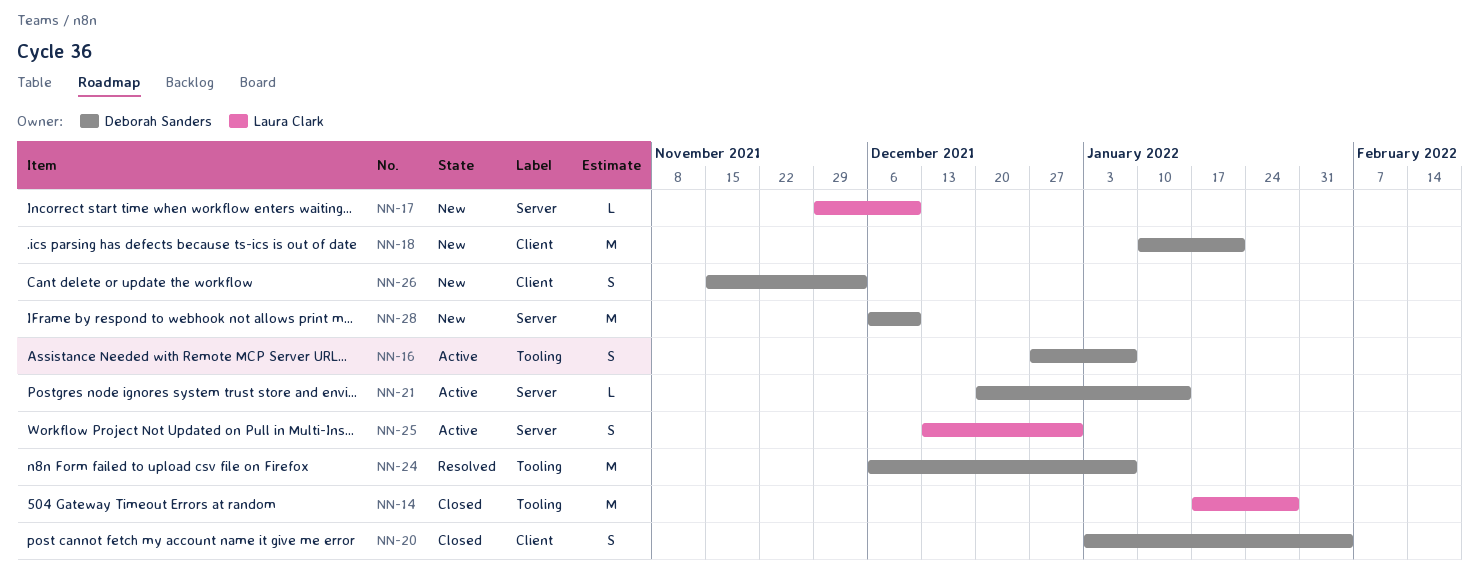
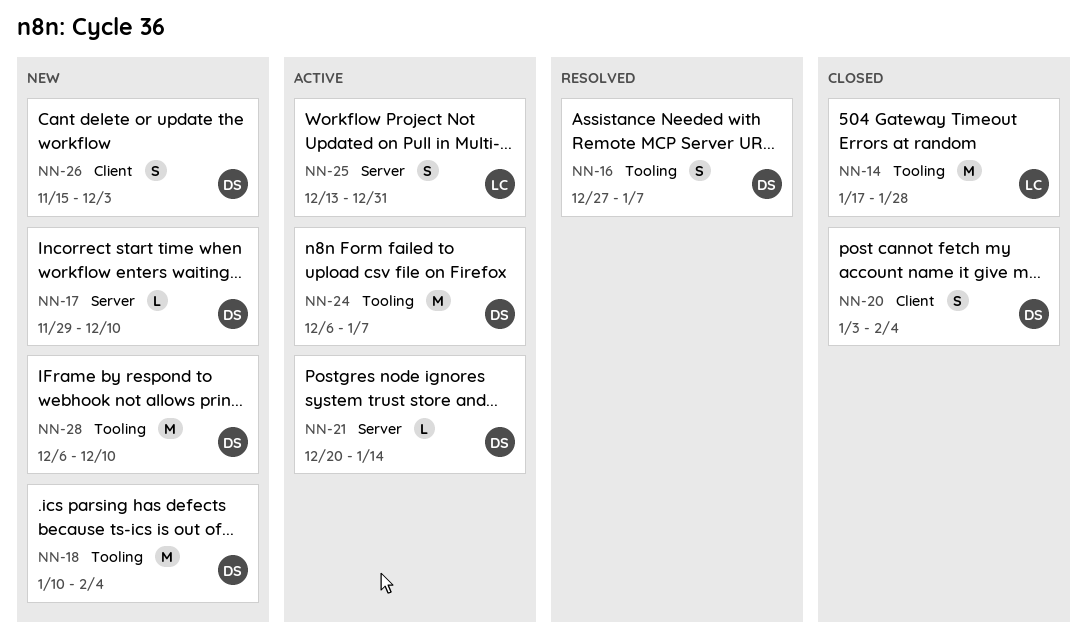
NN-16, status: Active -> Resolved
NN-17, owner: Laura Clark -> Deborah Sanders
NN-18, label: Client -> Tooling
NN-18, due: Jan 21 -> Feb 4
NN-24, status: Resolved -> Active
NN-28, label: Server -> Tooling

